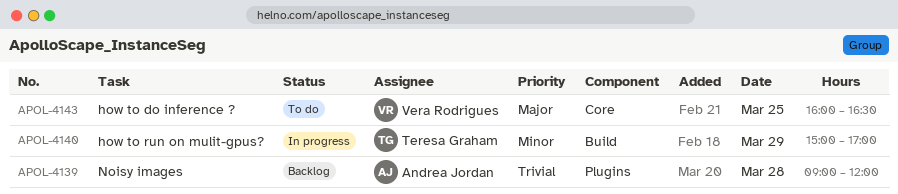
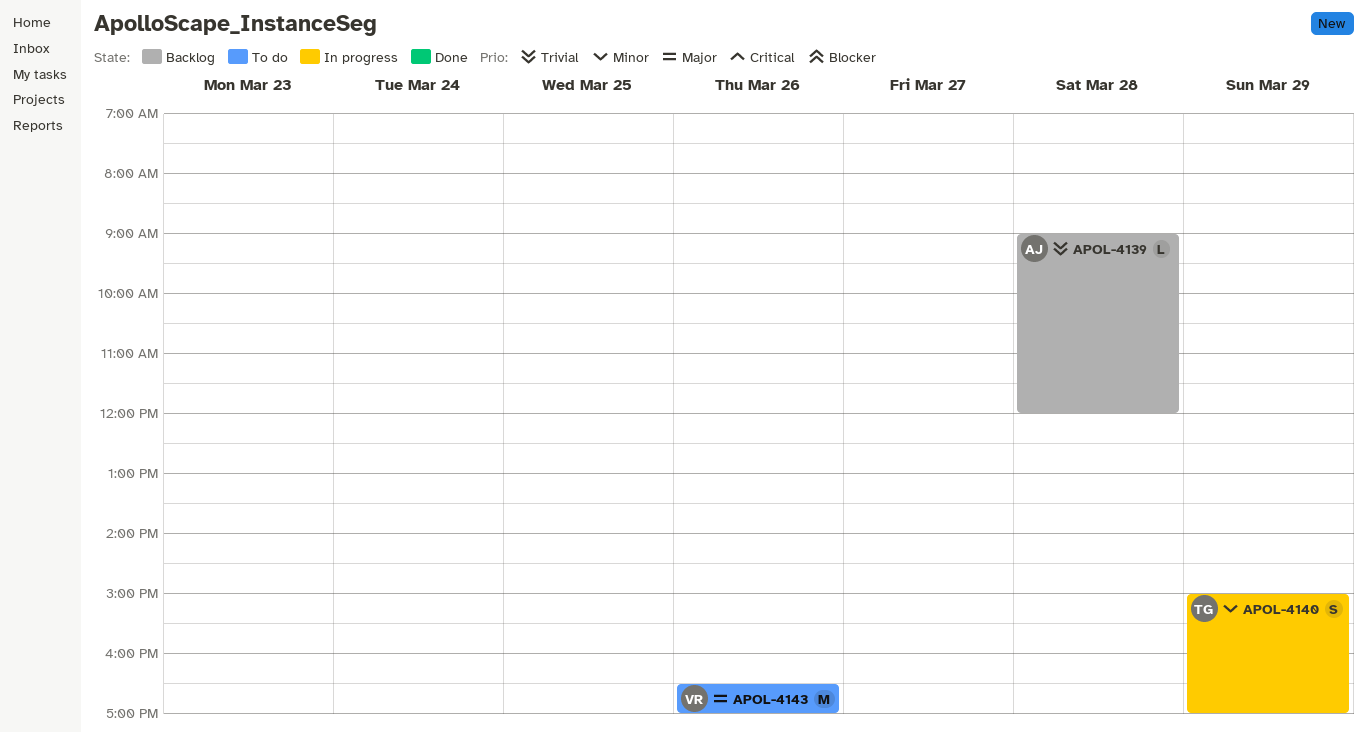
APOL-4143, day: Mar 25 -> Mar 26
APOL-4143, begins: 16:00 -> 16:30
APOL-4143, ends: 16:30 -> 17:00

